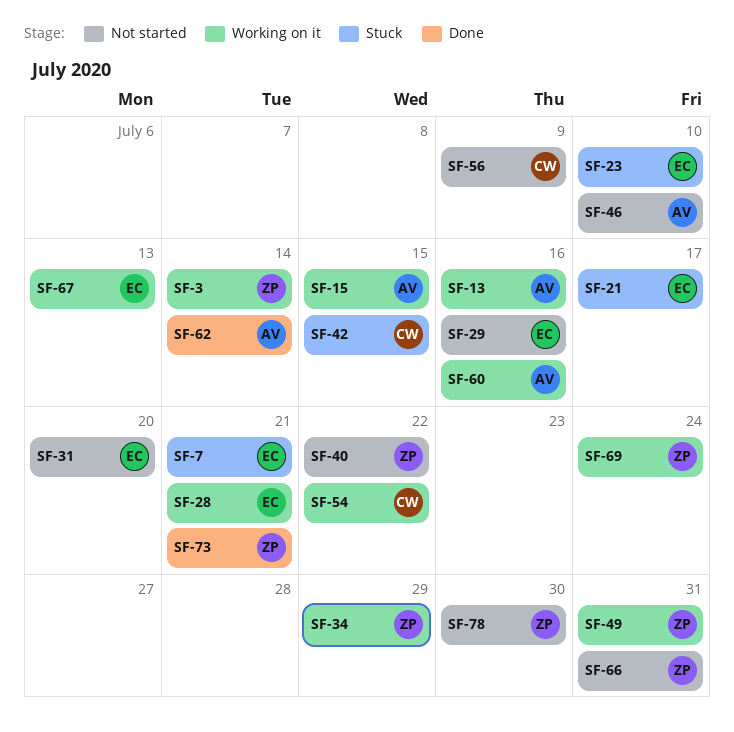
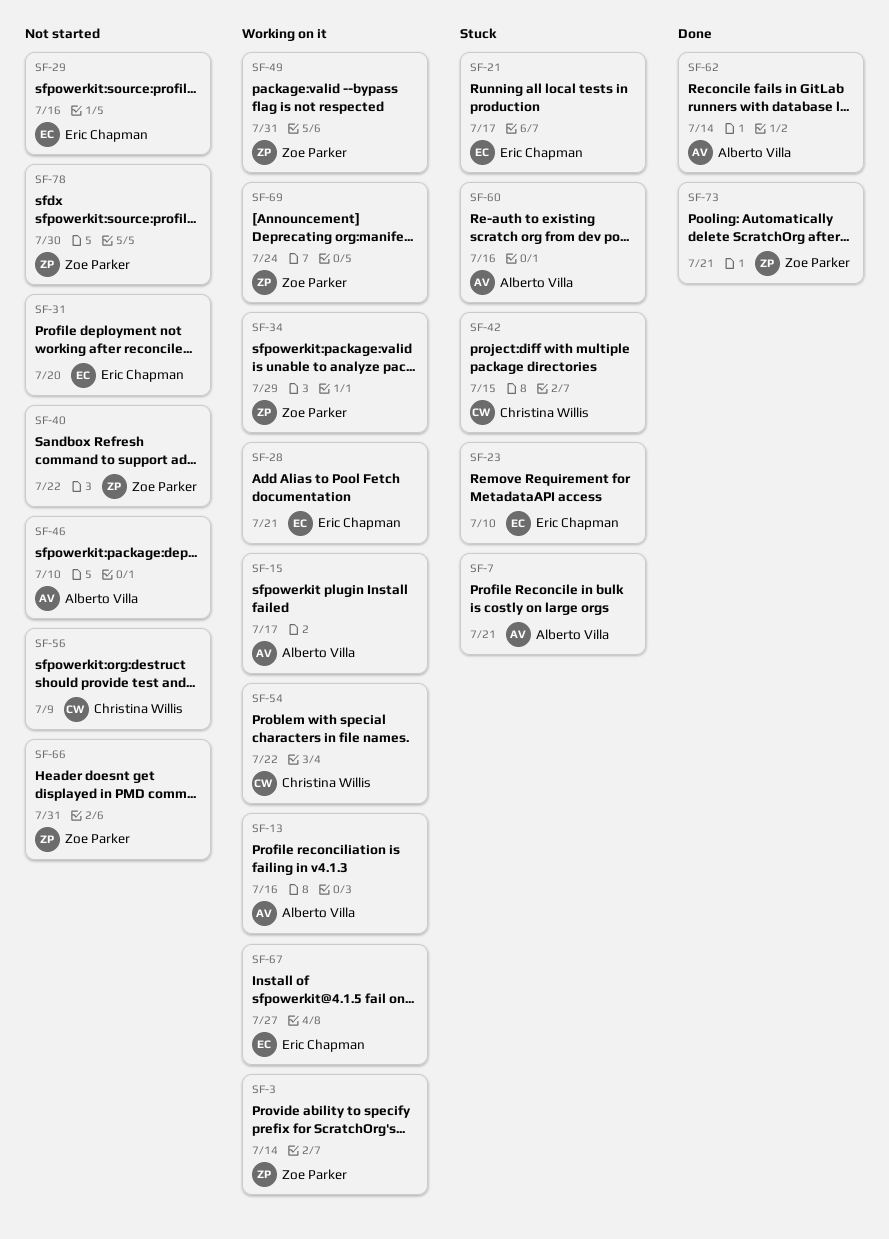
SF-7, owner: Eric Chapman -> Alberto Villa
SF-15, due: Jul 15 -> Jul 17
SF-60, status: Working on it -> Stuck
SF-67, due: Jul 13 -> Jul 27

